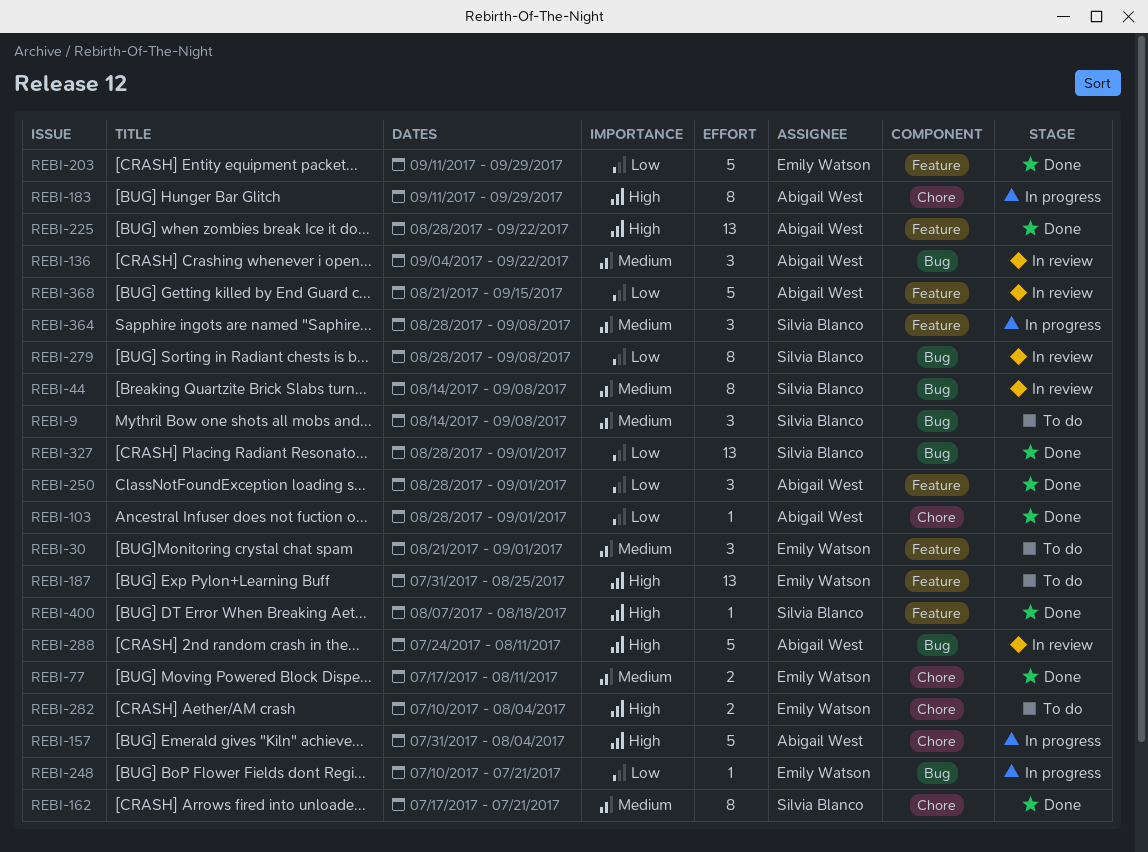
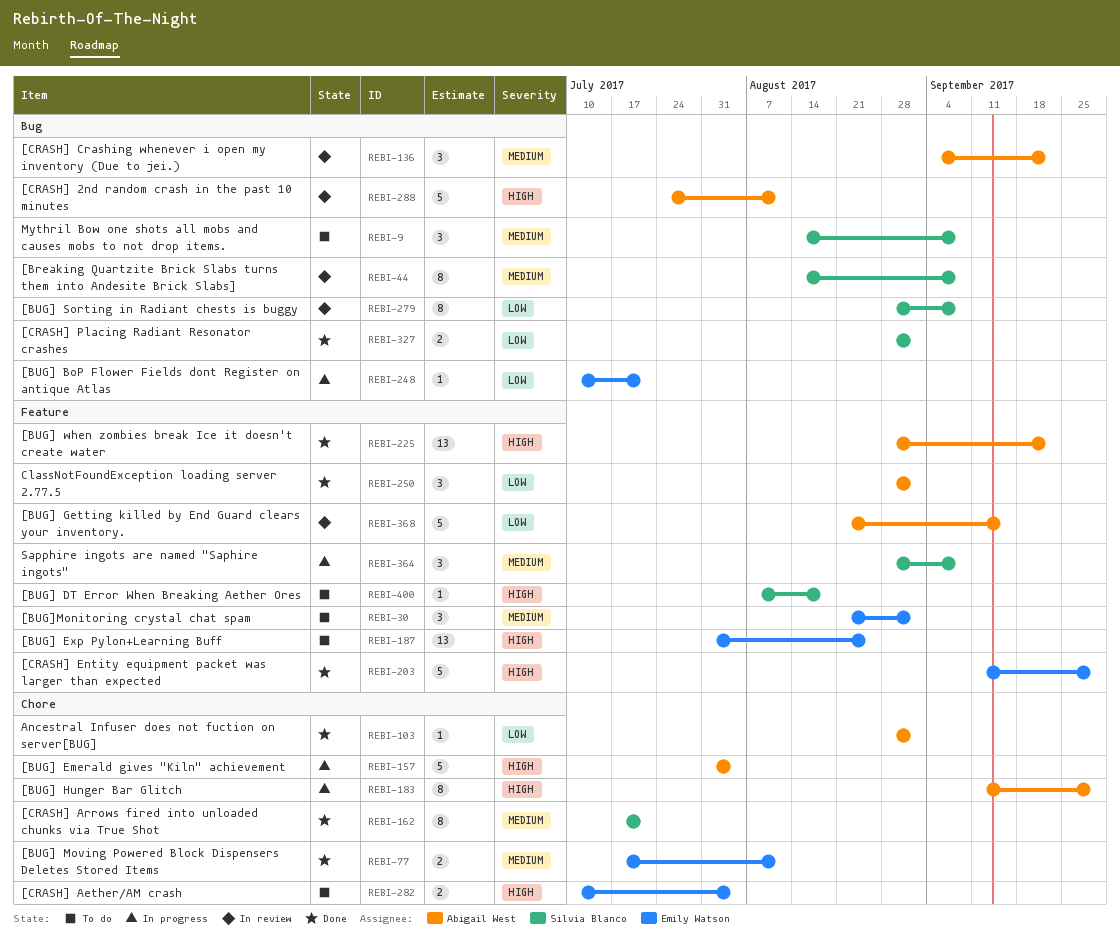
REBI-203, priority: Low -> High
REBI-327, estimate: 13 -> 2
REBI-400, status: Done -> To do

